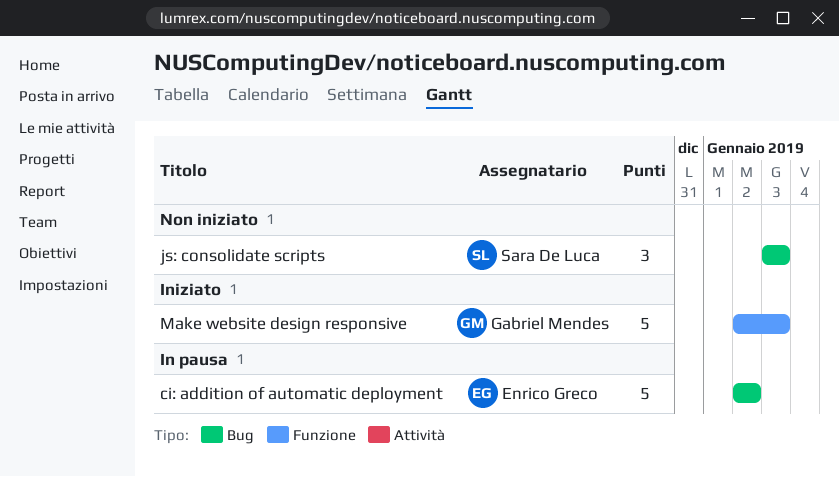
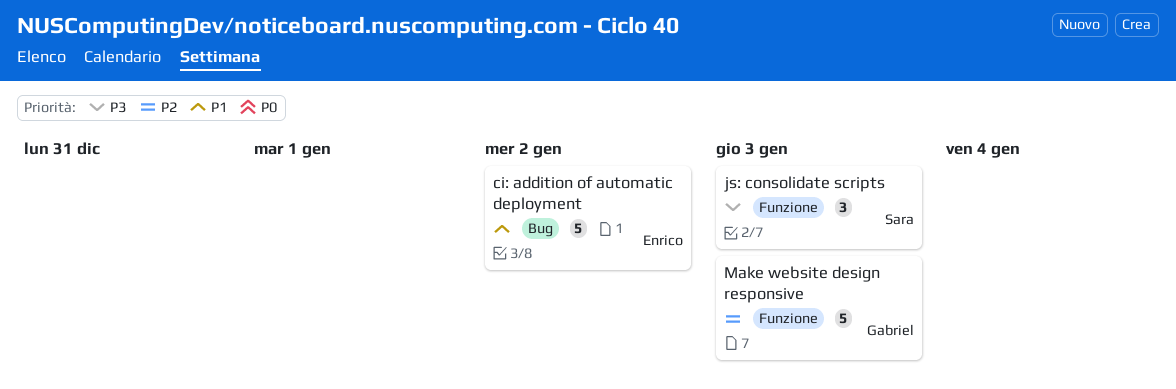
js: consolidate scripts, label: Bug -> Funzione

